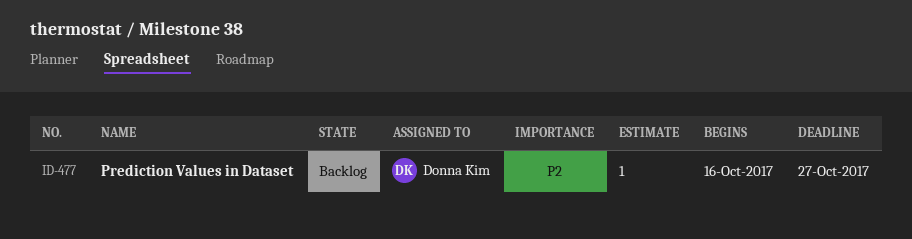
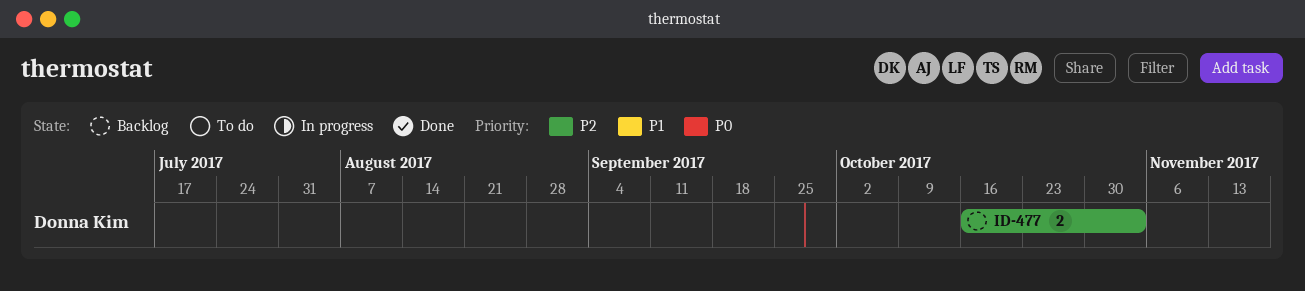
ID-477, estimate: 1 -> 2
ID-477, due: Oct 27 -> Nov 3

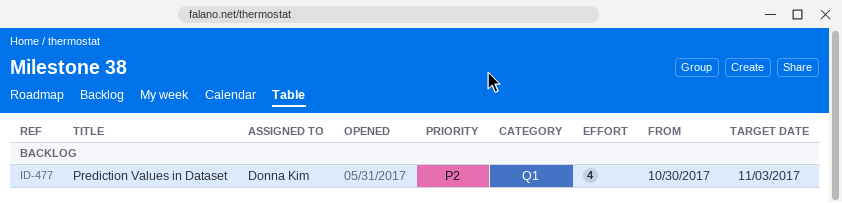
ID-477, estimate: 2 -> 4
ID-477, start: Oct 16 -> Oct 30

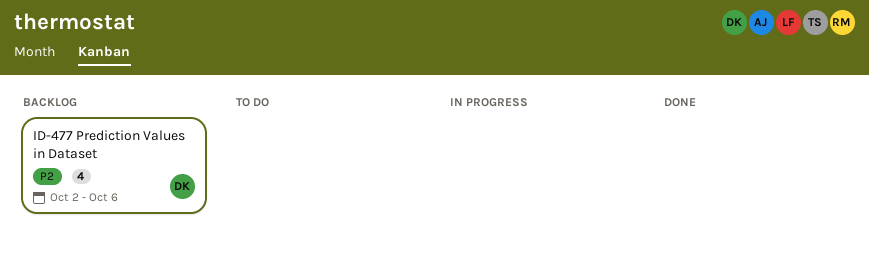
ID-477, start: Oct 30 -> Oct 2
ID-477, due: Nov 3 -> Oct 6

